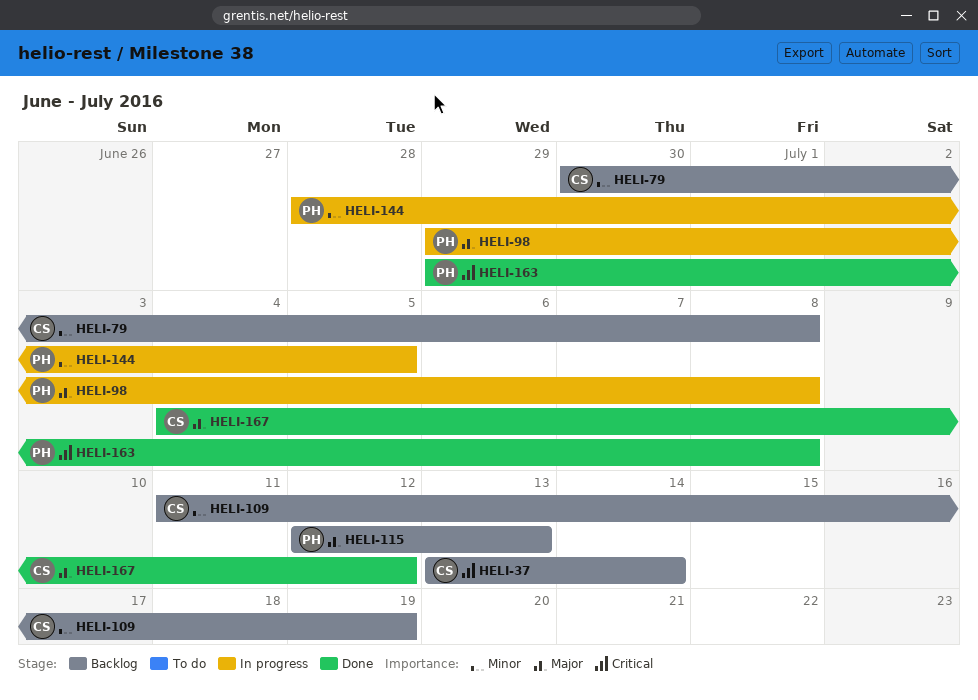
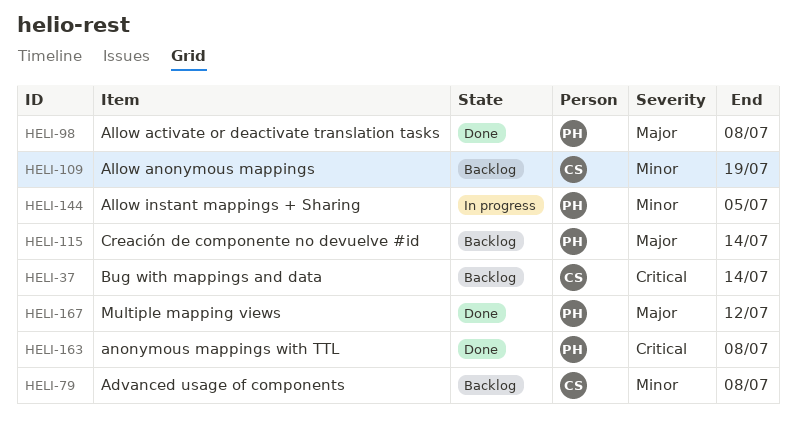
HELI-98, status: In progress -> Done
HELI-115, due: Jul 13 -> Jul 14
HELI-167, owner: CS -> PH

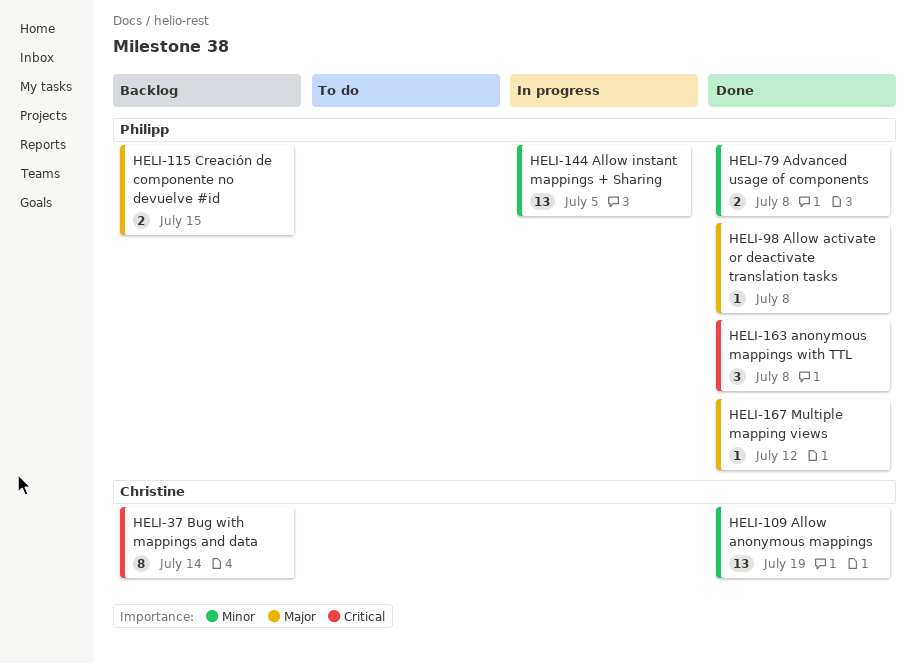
HELI-79, status: Backlog -> Done
HELI-79, owner: Christine -> Philipp
HELI-109, status: Backlog -> Done
HELI-115, due: Jul 14 -> Jul 15

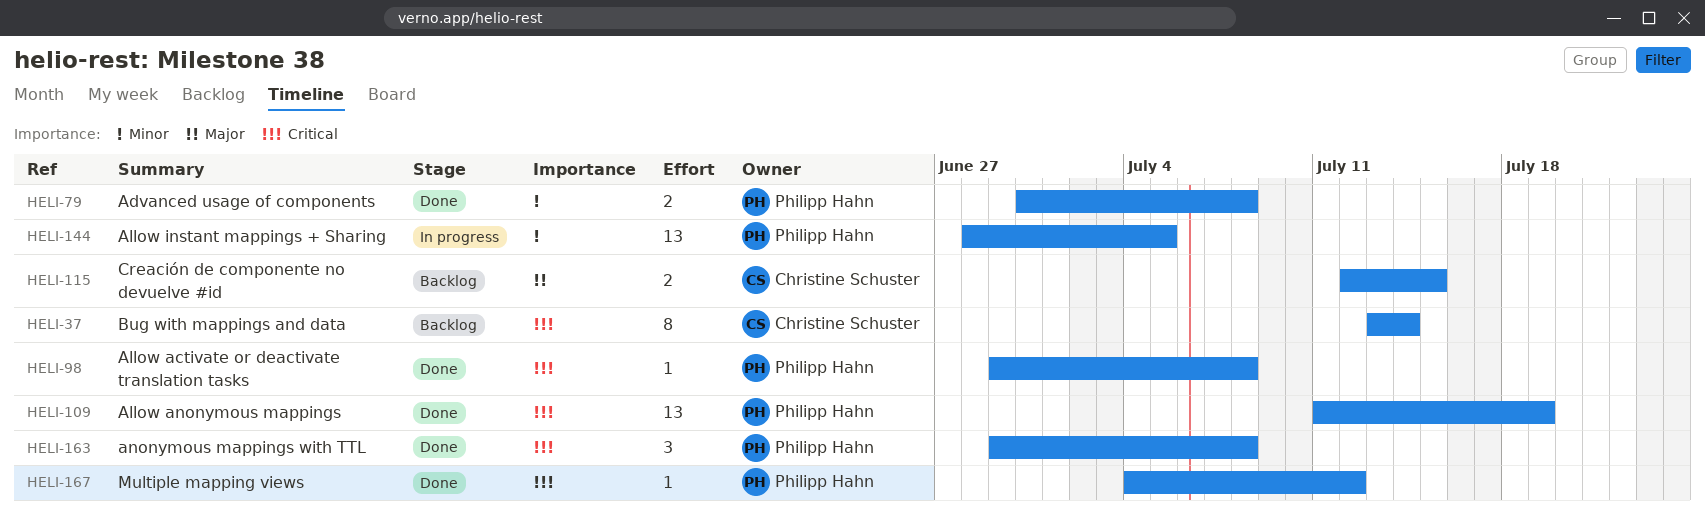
HELI-98, priority: Major -> Critical
HELI-109, owner: Christine Schuster -> Philipp Hahn
HELI-109, priority: Minor -> Critical
HELI-115, owner: Philipp Hahn -> Christine Schuster
HELI-167, priority: Major -> Critical

